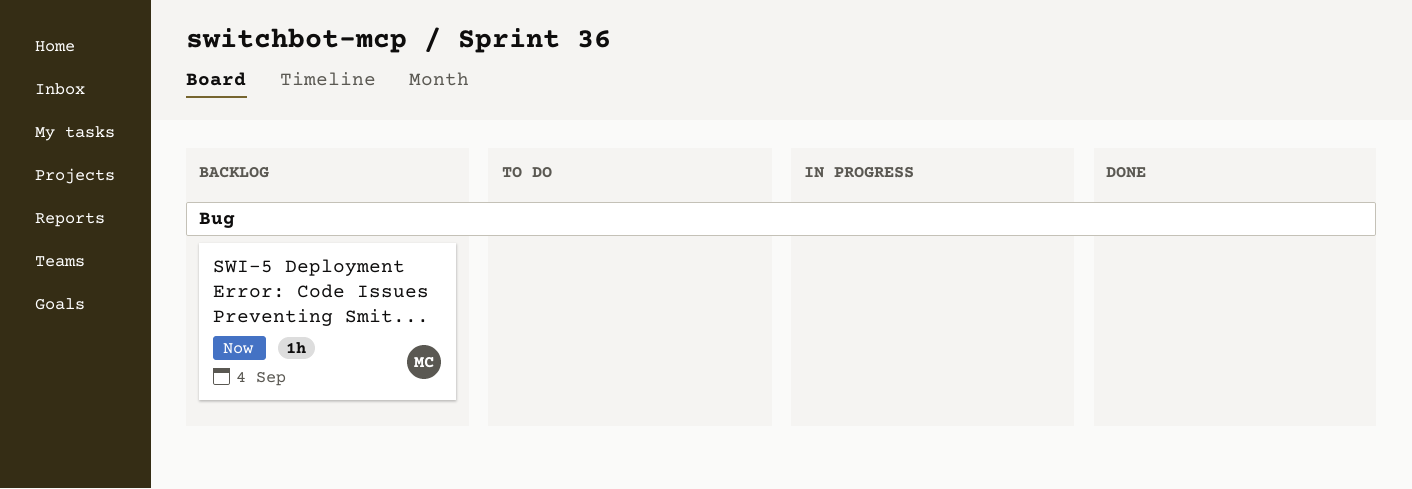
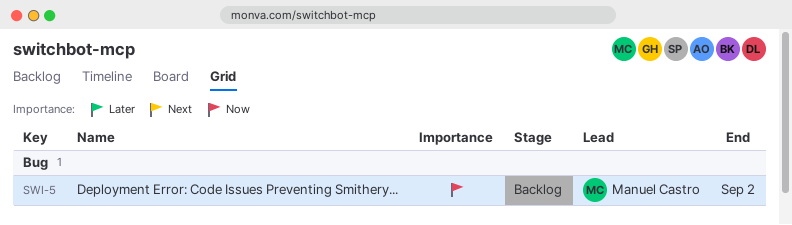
SWI-5, due: Sep 4 -> Sep 2

